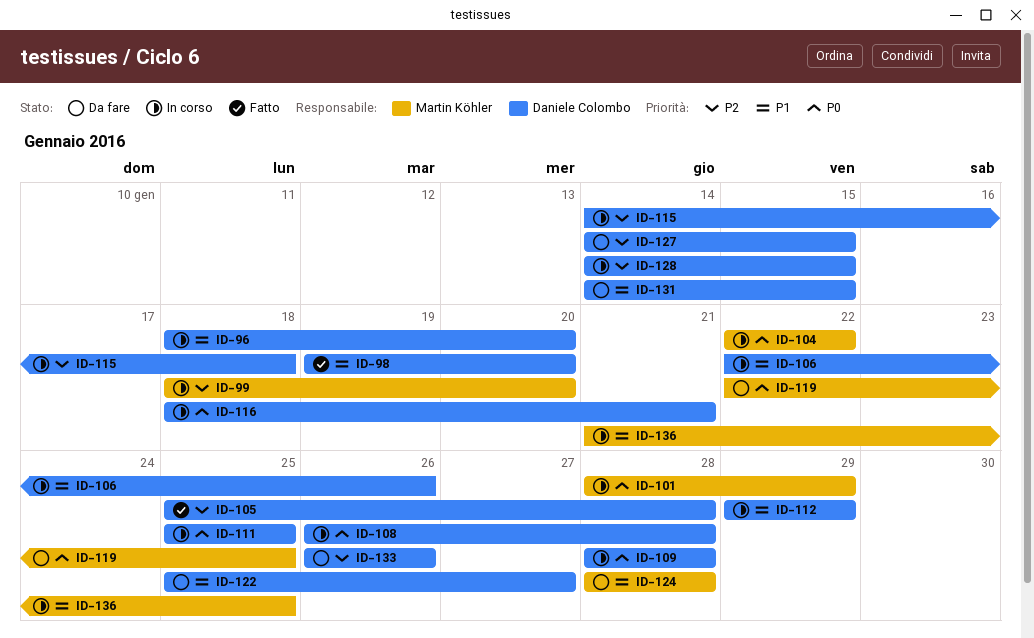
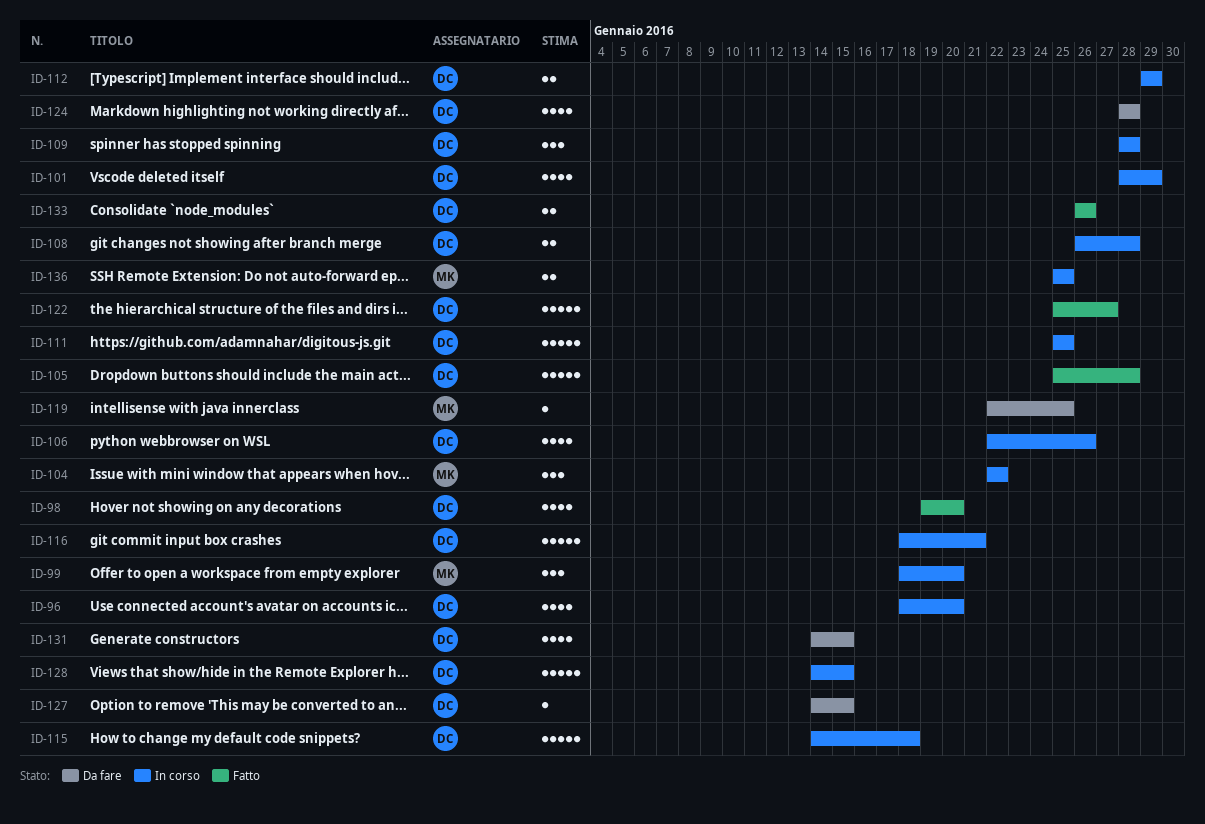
ID-101, owner: Martin Köhler -> Daniele Colombo
ID-122, status: Da fare -> Fatto
ID-124, owner: Martin Köhler -> Daniele Colombo
ID-133, status: Da fare -> Fatto
ID-136, start: Jan 21 -> Jan 25

